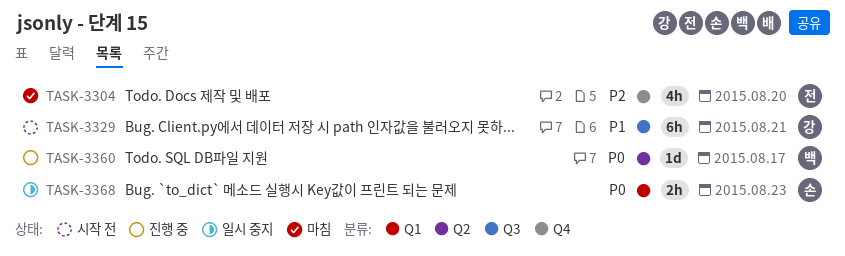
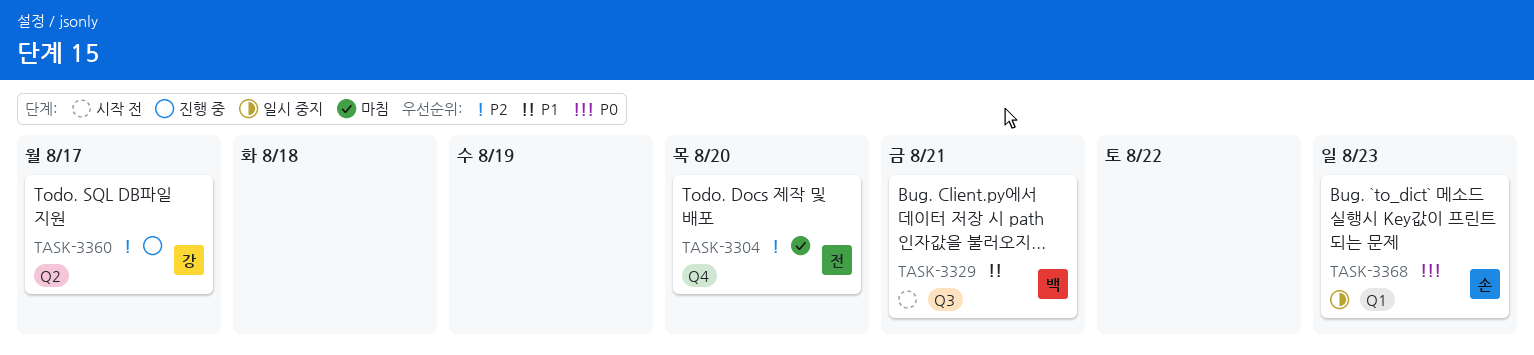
TASK-3329, owner: 강 -> 백
TASK-3360, owner: 백 -> 강
TASK-3360, priority: P0 -> P2

